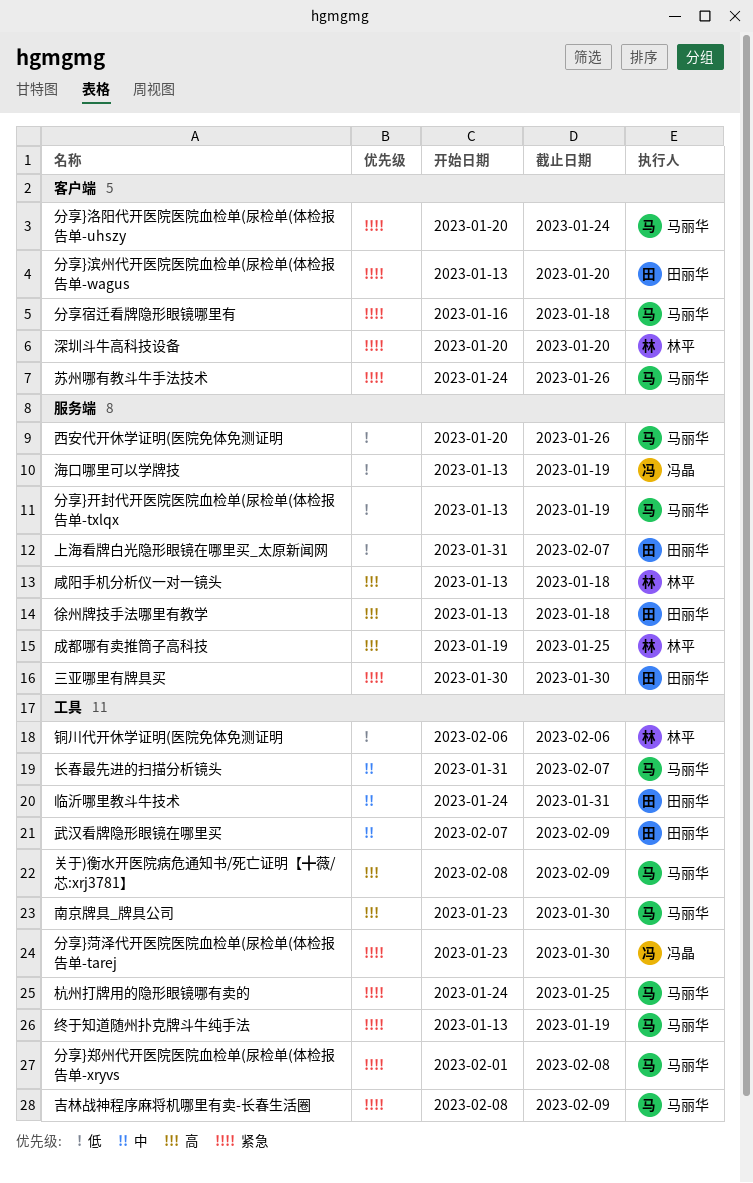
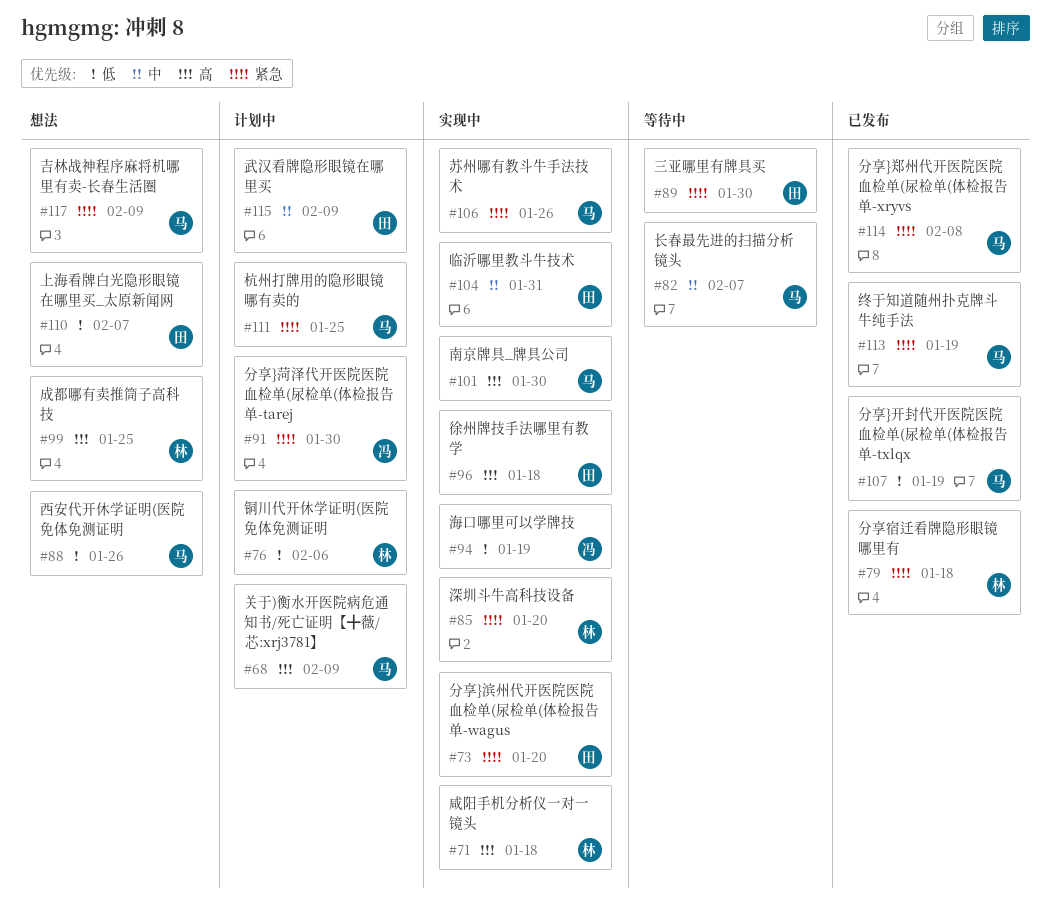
分享}洛阳代开医院医院血检单(尿检单(体检报告单-uhszy: present -> none
分享宿迁看牌隐形眼镜哪里有, owner: 马丽华 -> 林平

